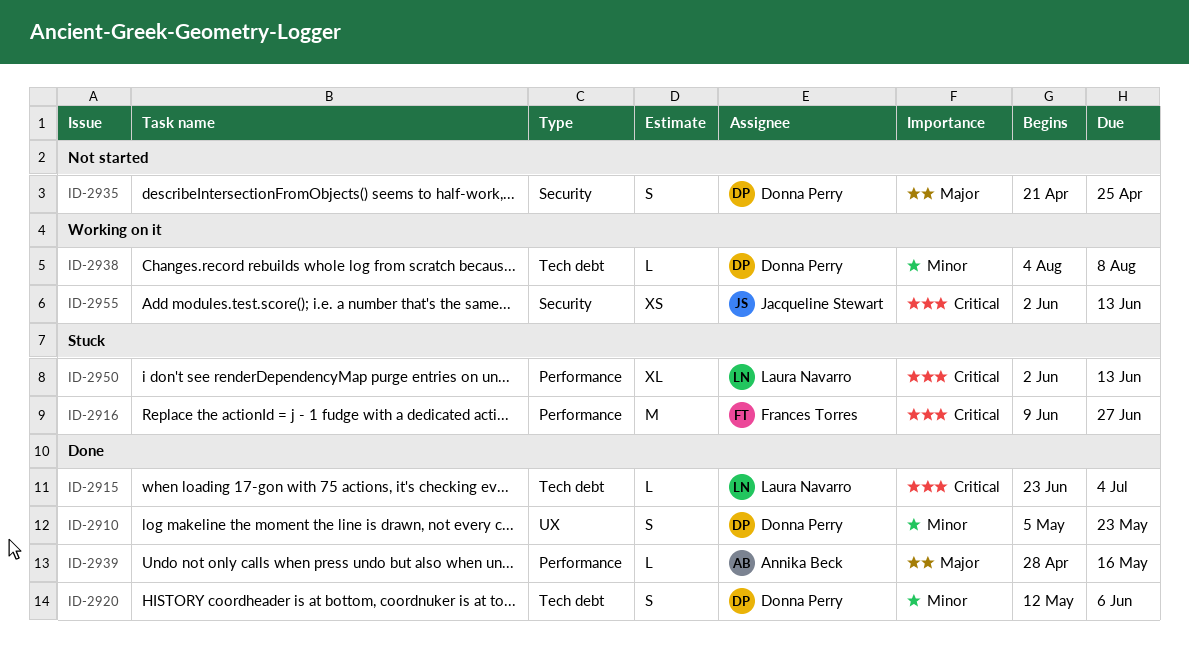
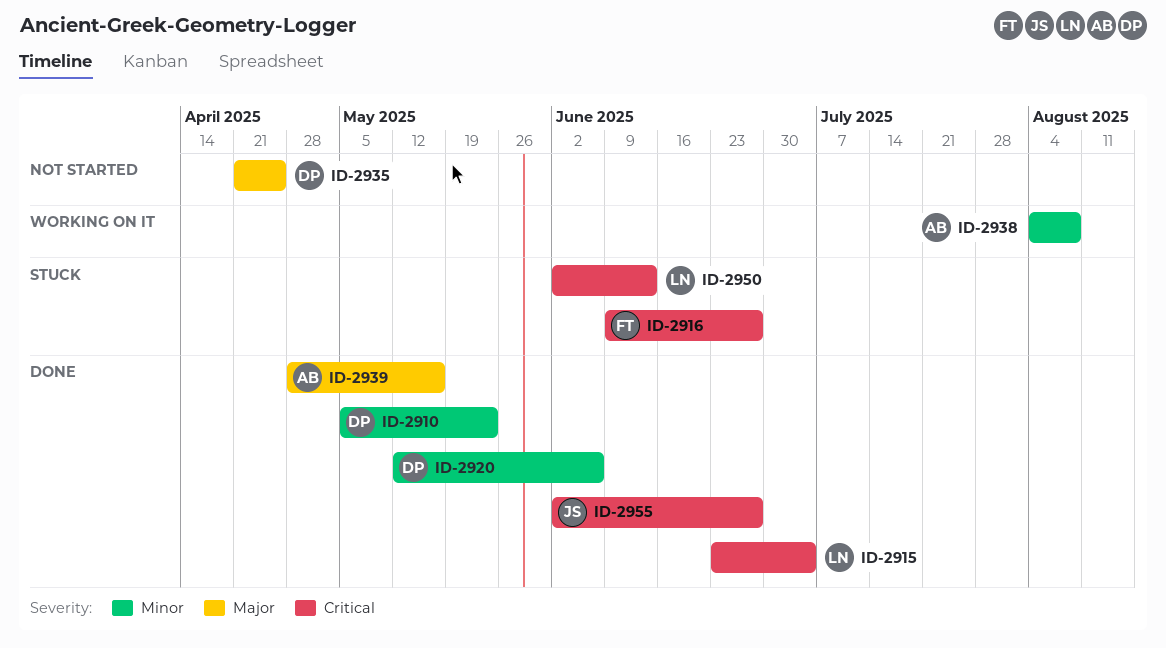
ID-2938, owner: Donna Perry -> Annika Beck
ID-2955, status: Working on it -> Done
ID-2955, due: Jun 13 -> Jun 27

